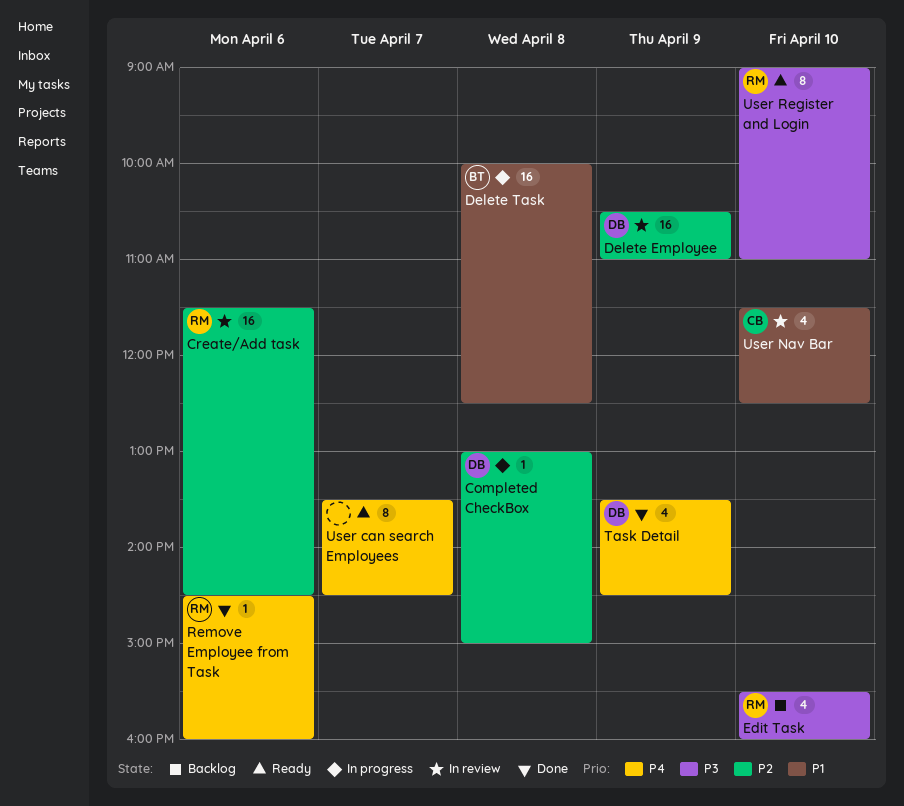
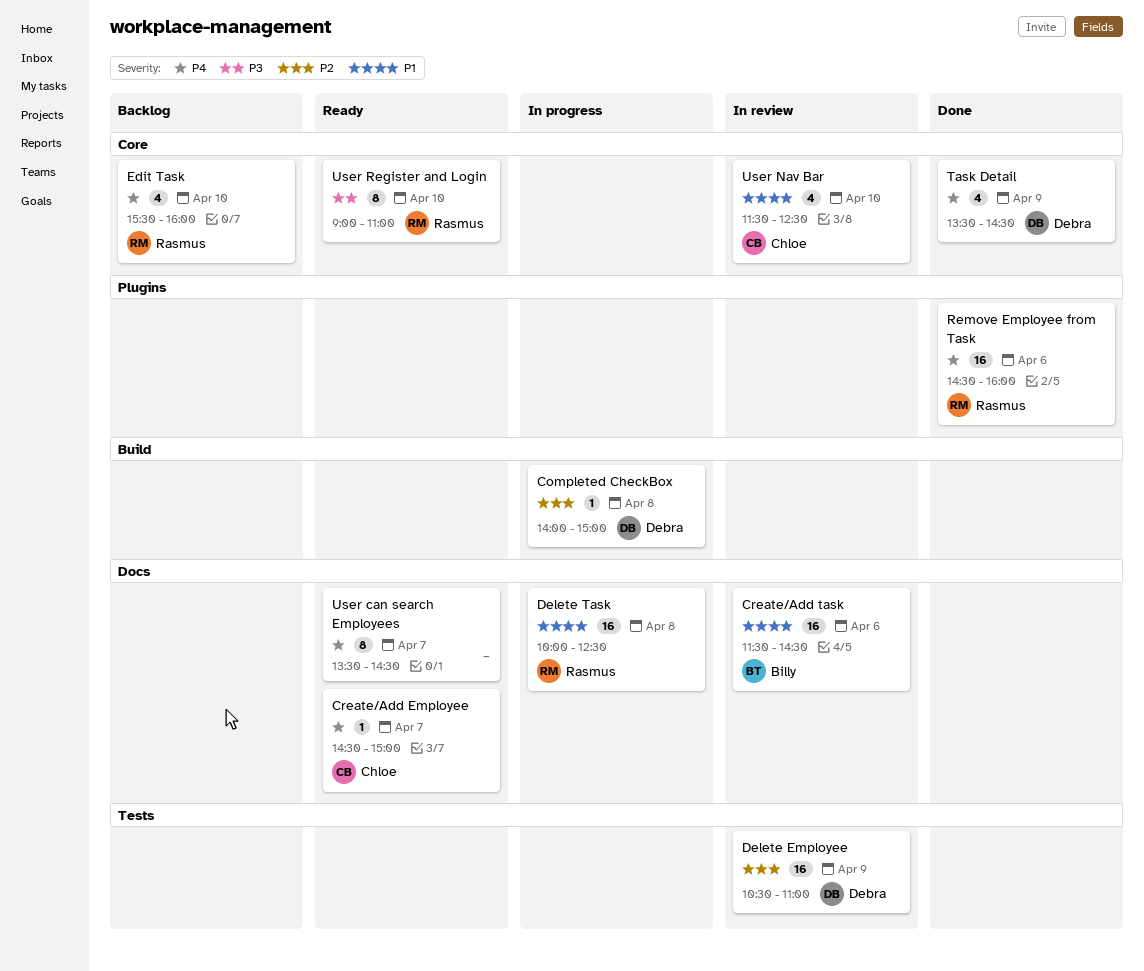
Completed CheckBox, begins: 13:00 -> 14:00
Create/Add Employee: none -> present
Create/Add task, owner: Rasmus -> Billy
Create/Add task, priority: P2 -> P1
Delete Task, owner: Billy -> Rasmus
Edit Task, priority: P3 -> P4
Remove Employee from Task, estimate: 1 -> 16

